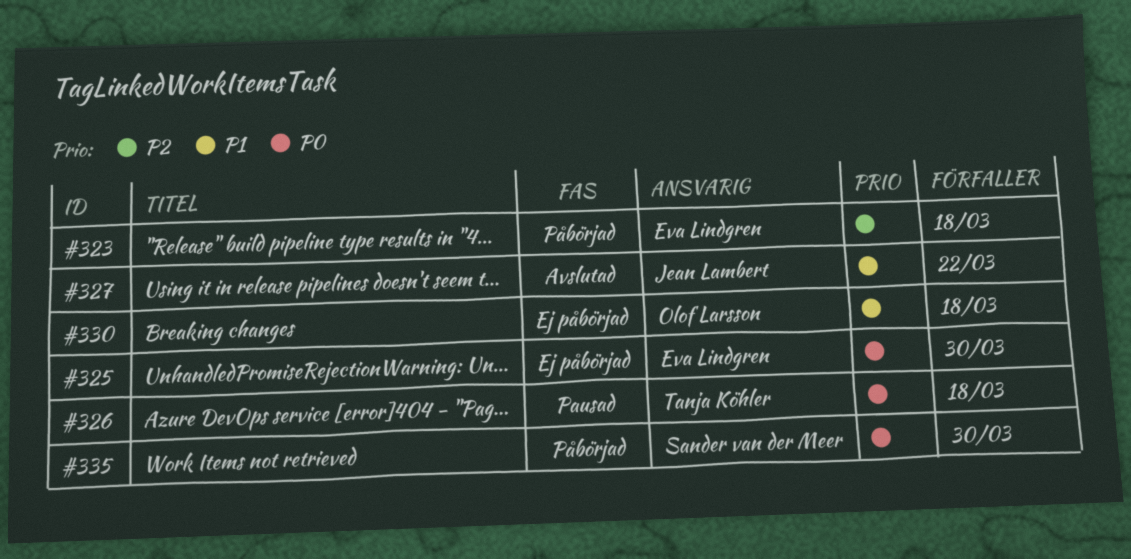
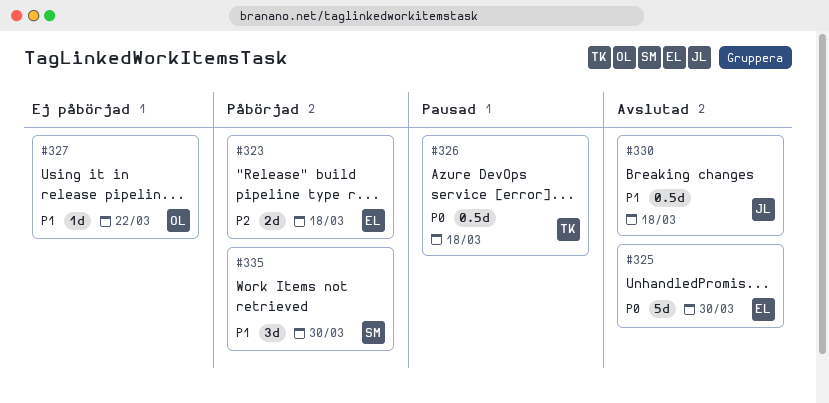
#325, status: Ej påbörjad -> Avslutad
#327, status: Avslutad -> Ej påbörjad
#327, owner: Jean Lambert -> Olof Larsson
#330, status: Ej påbörjad -> Avslutad
#330, owner: Olof Larsson -> Jean Lambert
#335, priority: P0 -> P1

